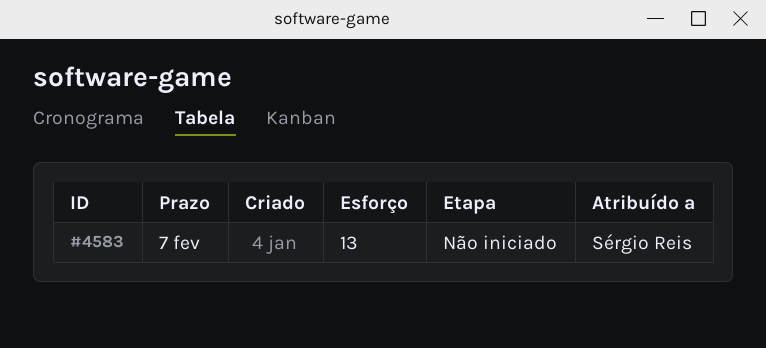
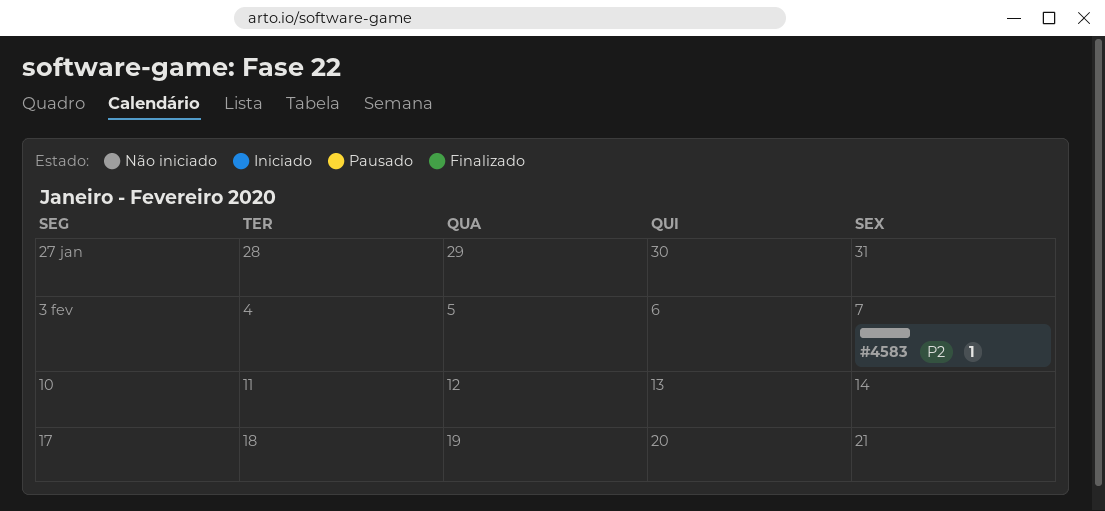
#4583, estimate: 13 -> 1

